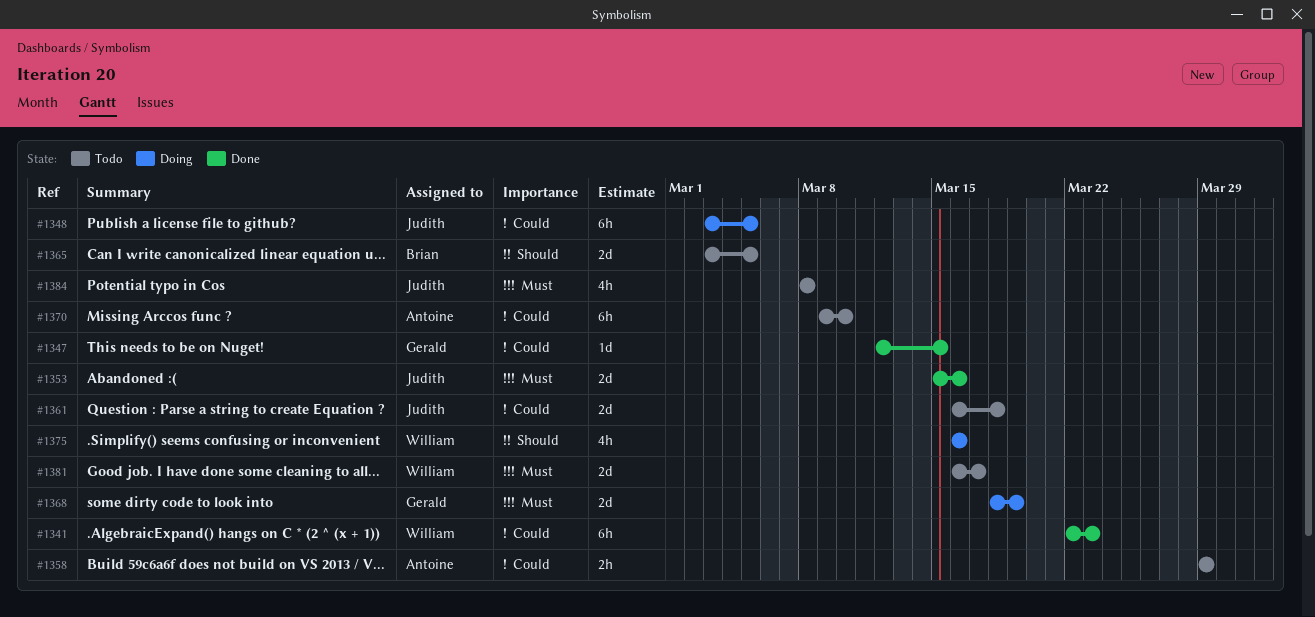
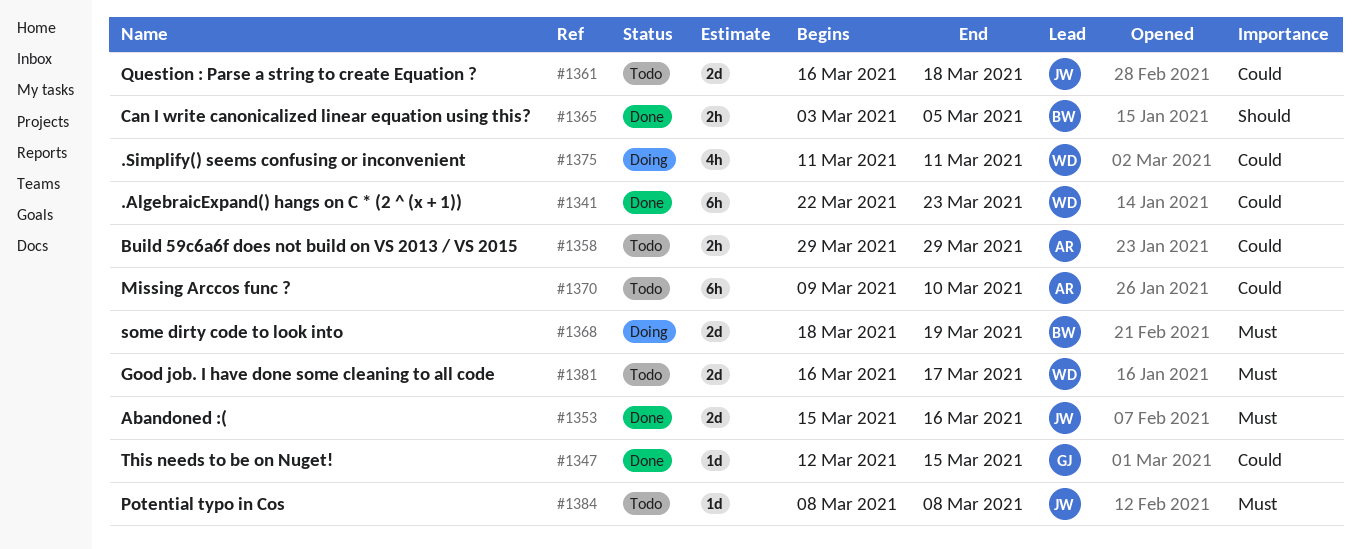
#1348: present -> none
#1365, status: Todo -> Done
#1365, estimate: 2d -> 2h
#1368, owner: Gerald -> Brian
#1375, priority: Should -> Could
#1375, start: Mar 16 -> Mar 11
#1375, due: Mar 16 -> Mar 11
#1384, estimate: 4h -> 1d

